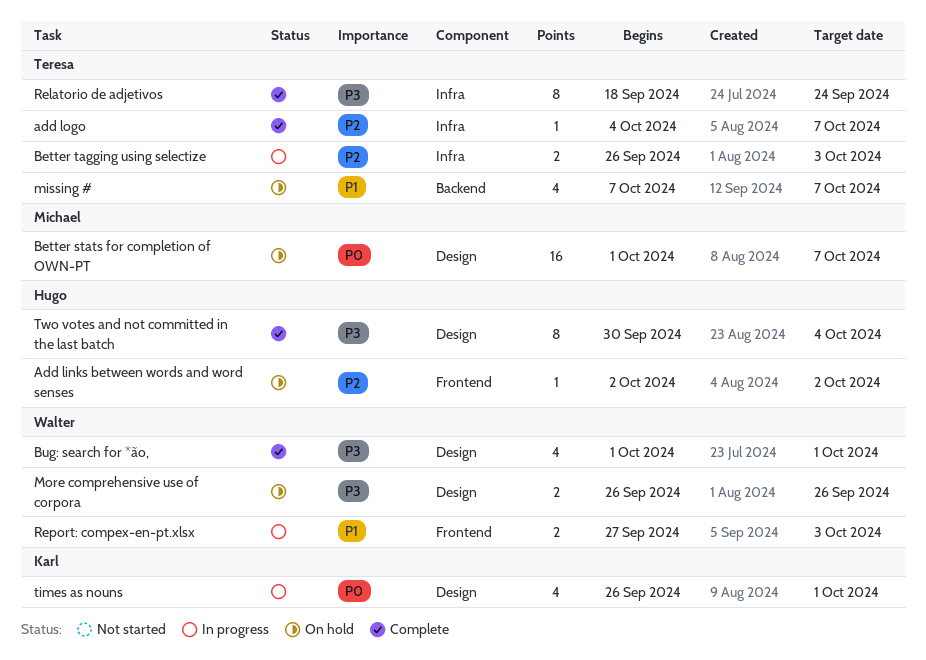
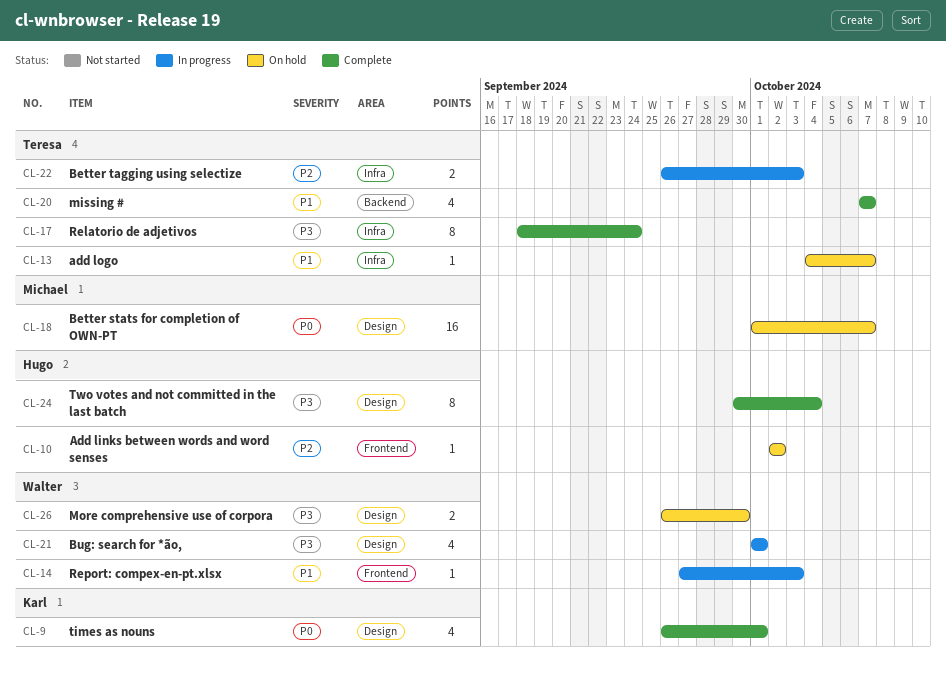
add logo, status: Complete -> On hold
add logo, priority: P2 -> P1
Bug: search for *ão,, status: Complete -> In progress
missing #, status: On hold -> Complete
More comprehensive use of corpora, due: Sep 26 -> Sep 30
Report: compex-en-pt.xlsx, estimate: 2 -> 1
times as nouns, status: In progress -> Complete

